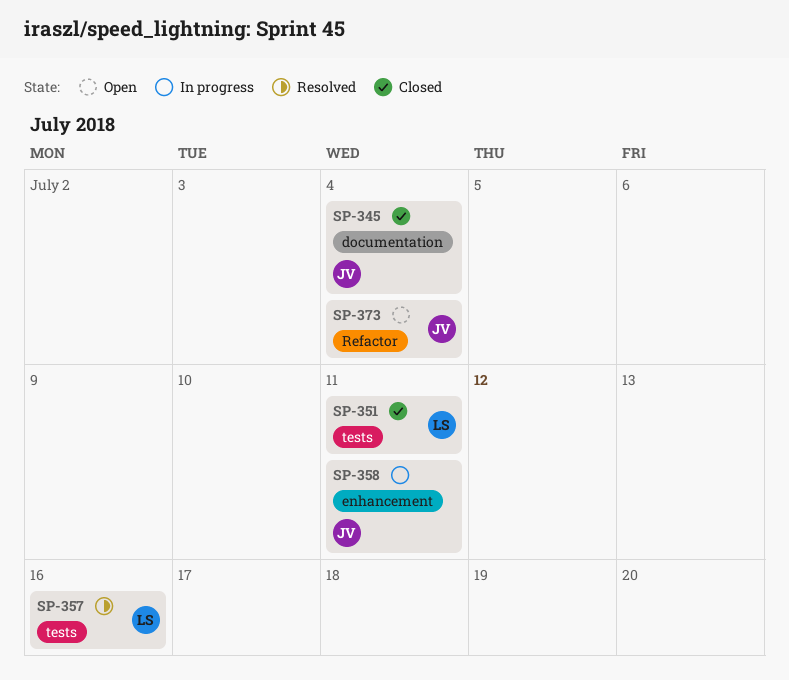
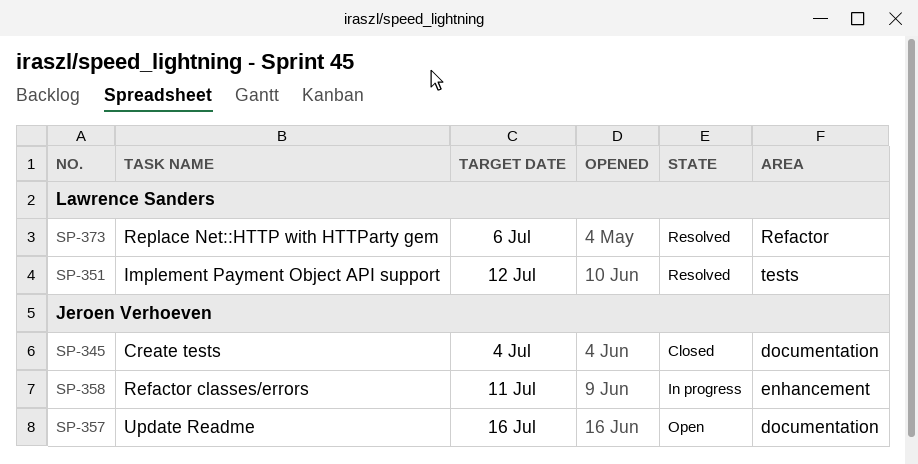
SP-351, status: Closed -> Resolved
SP-351, due: Jul 11 -> Jul 12
SP-357, status: Resolved -> Open
SP-357, owner: Lawrence Sanders -> Jeroen Verhoeven
SP-357, label: tests -> documentation
SP-373, status: Open -> Resolved
SP-373, owner: Jeroen Verhoeven -> Lawrence Sanders
SP-373, due: Jul 4 -> Jul 6

